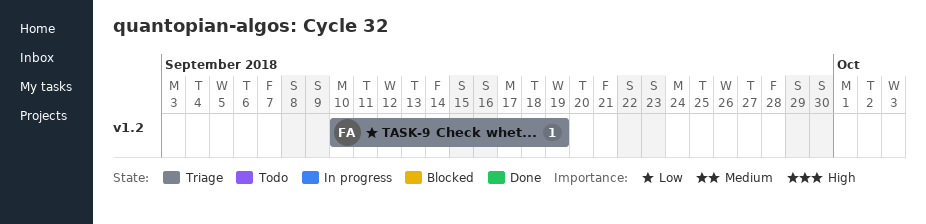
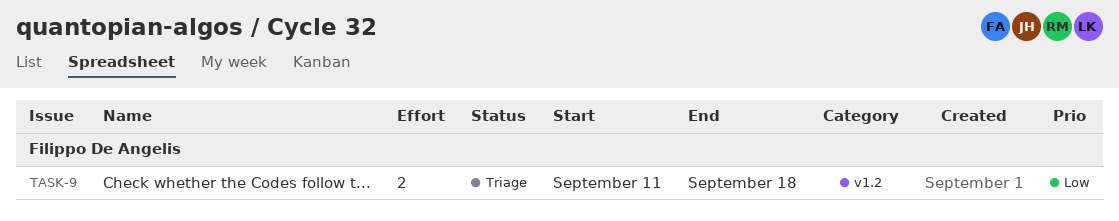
TASK-9, estimate: 1 -> 2
TASK-9, start: Sep 10 -> Sep 11
TASK-9, due: Sep 19 -> Sep 18

